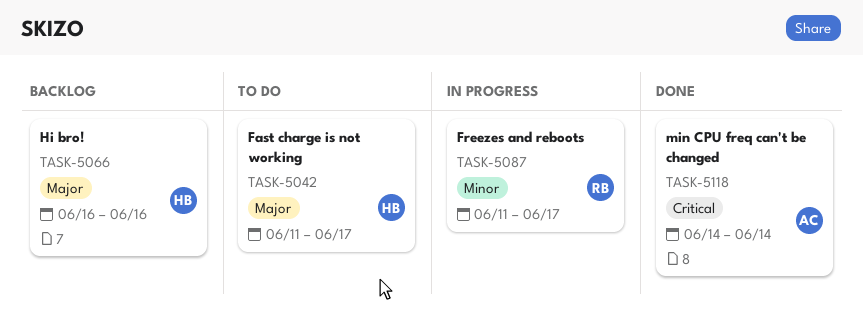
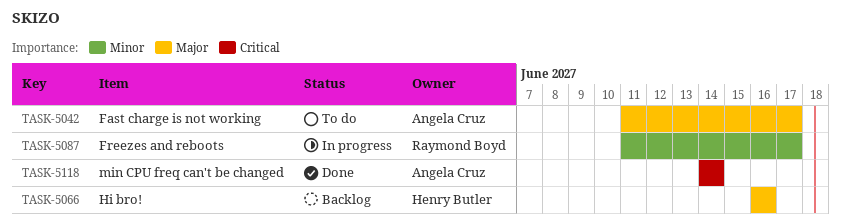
TASK-5042, owner: Henry Butler -> Angela Cruz

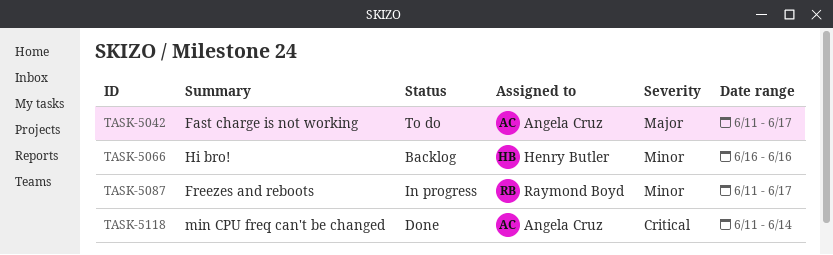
TASK-5066, priority: Major -> Minor
TASK-5118, start: Jun 14 -> Jun 11

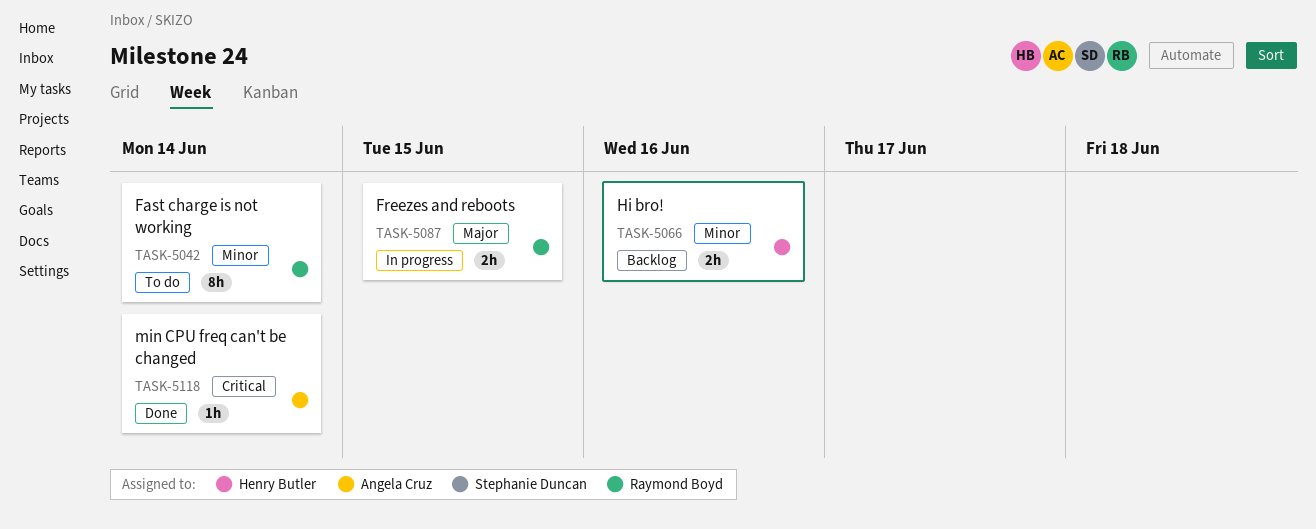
TASK-5042, owner: Angela Cruz -> Raymond Boyd
TASK-5042, priority: Major -> Minor
TASK-5042, due: Jun 17 -> Jun 14
TASK-5087, priority: Minor -> Major
TASK-5087, due: Jun 17 -> Jun 15

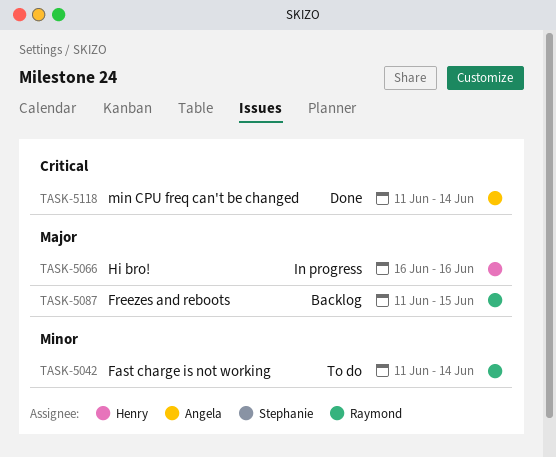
TASK-5066, status: Backlog -> In progress
TASK-5066, priority: Minor -> Major
TASK-5087, status: In progress -> Backlog

